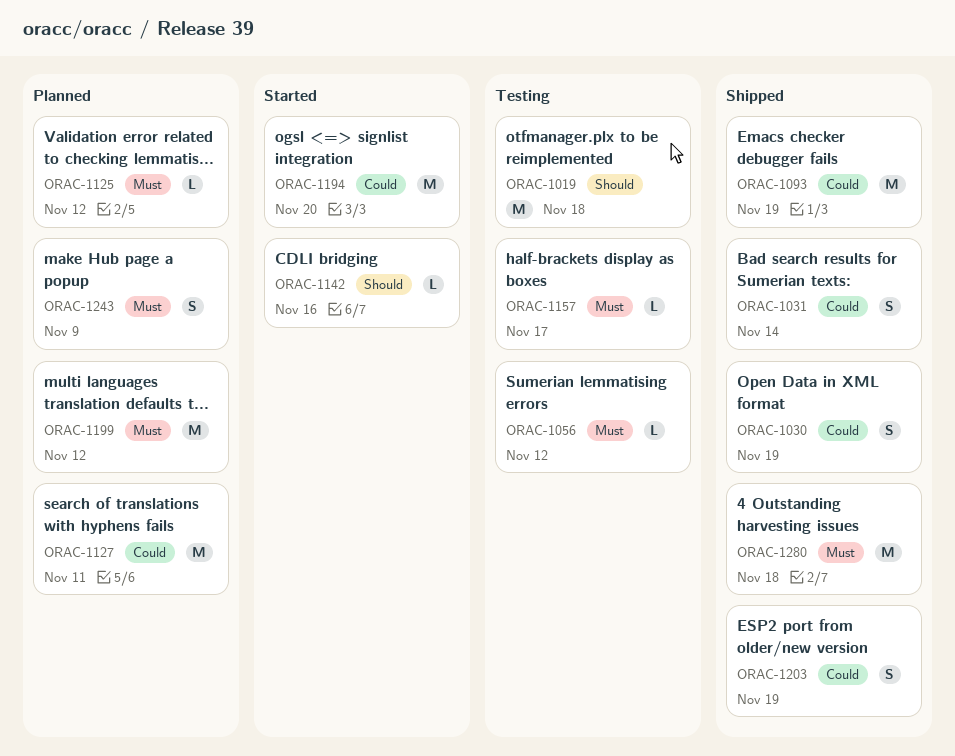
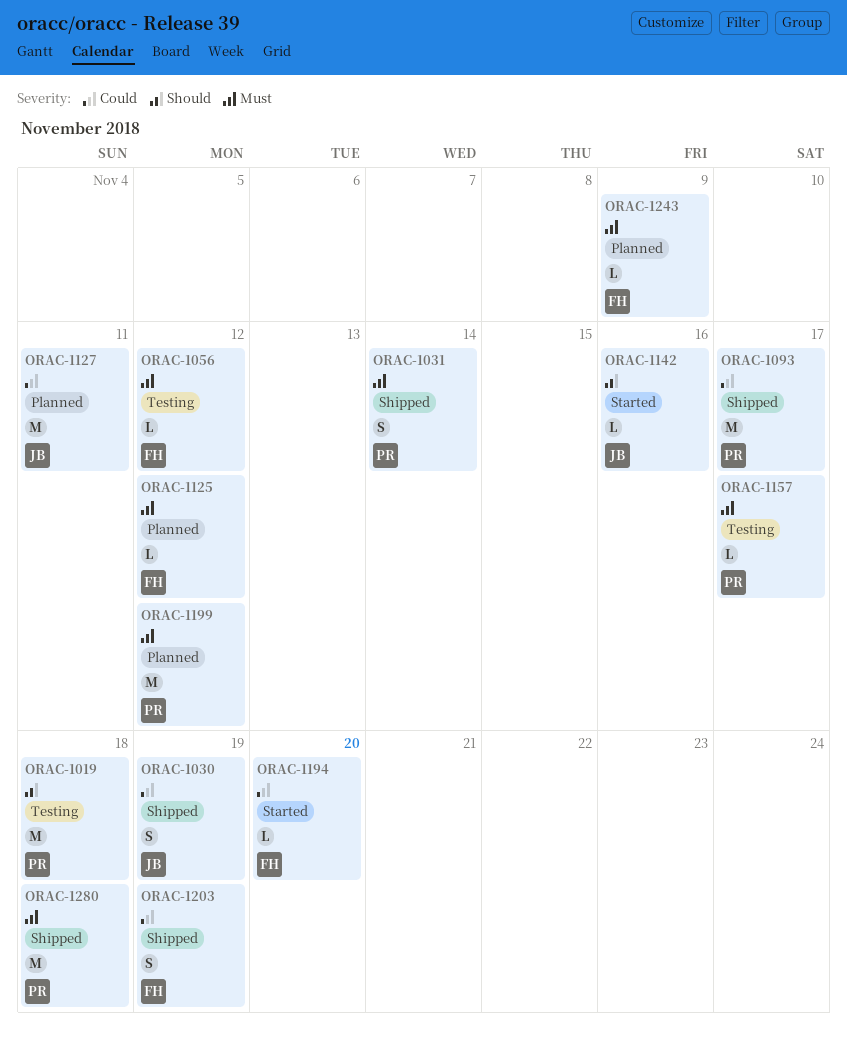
ORAC-1031, priority: Could -> Must
ORAC-1093, due: Nov 19 -> Nov 17
ORAC-1194, estimate: M -> L
ORAC-1243, estimate: S -> L

